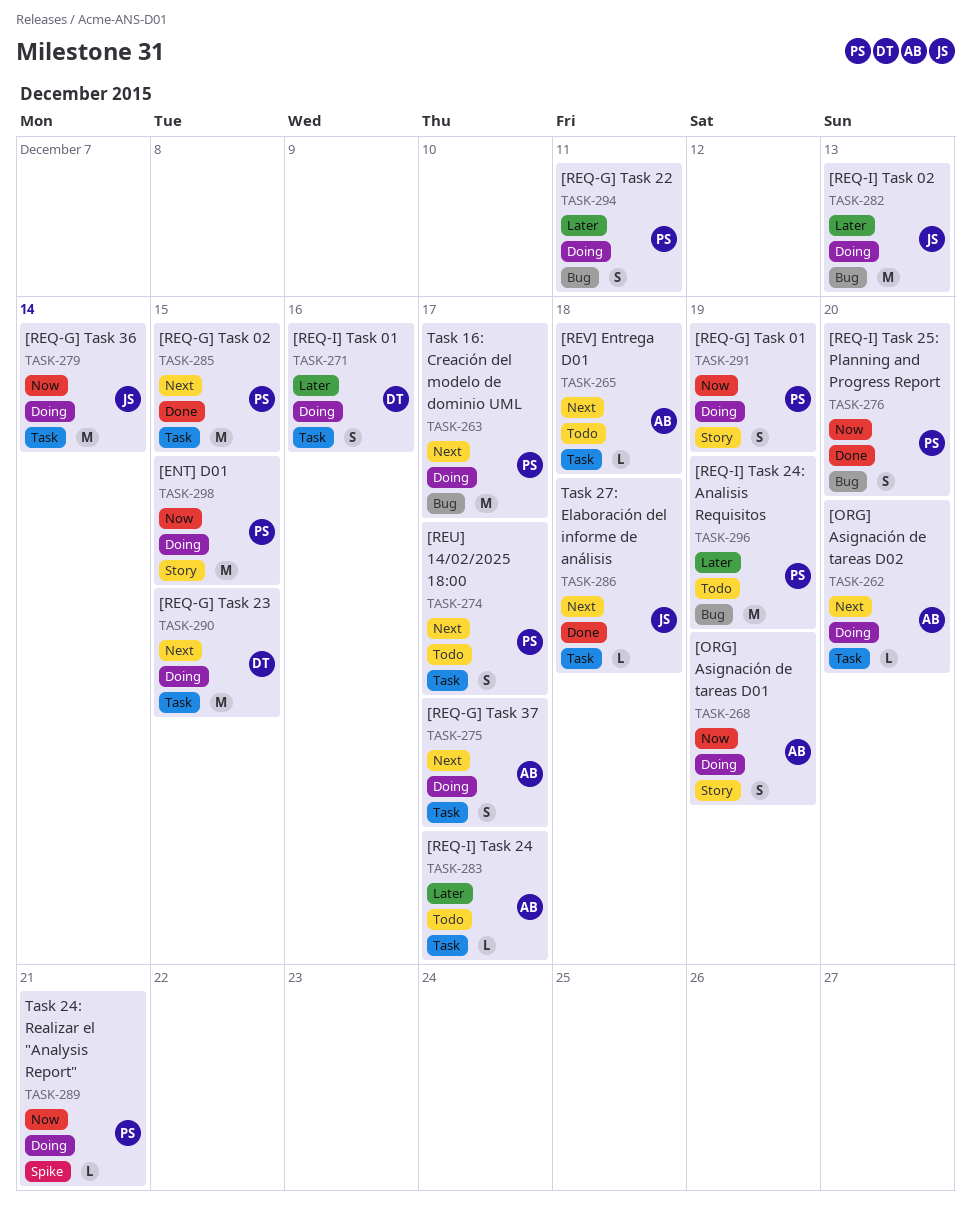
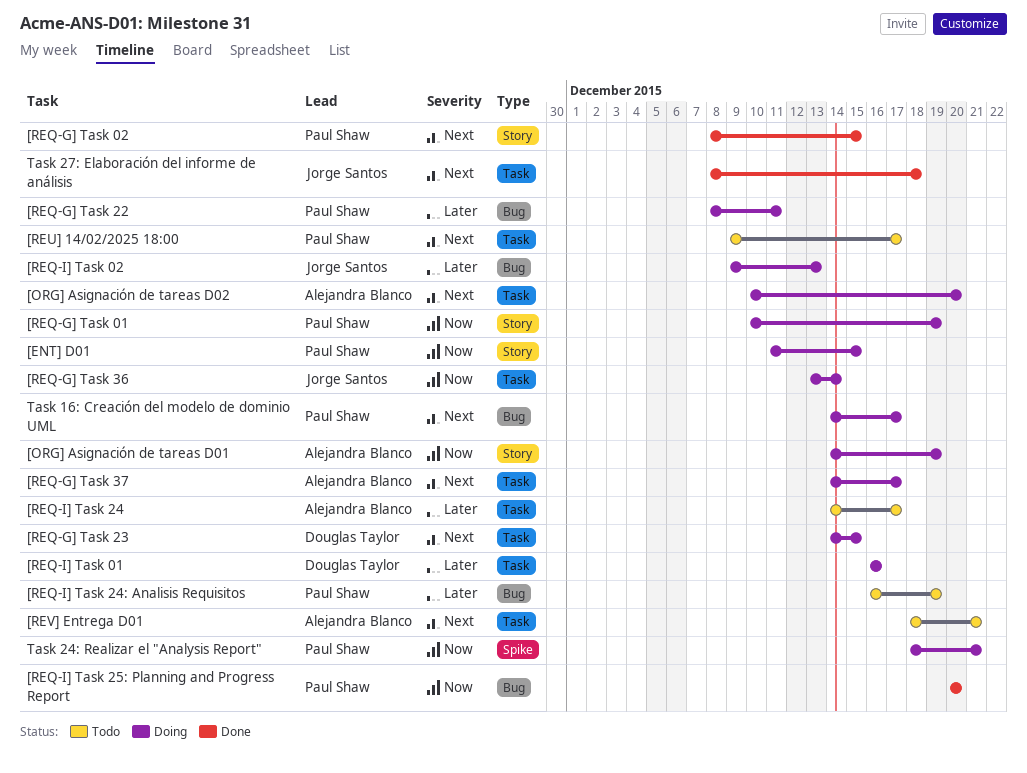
[REQ-G] Task 02, label: Task -> Story
[REV] Entrega D01, due: Dec 18 -> Dec 21

